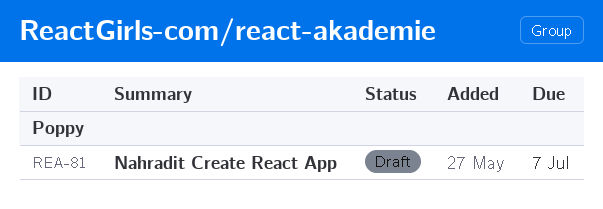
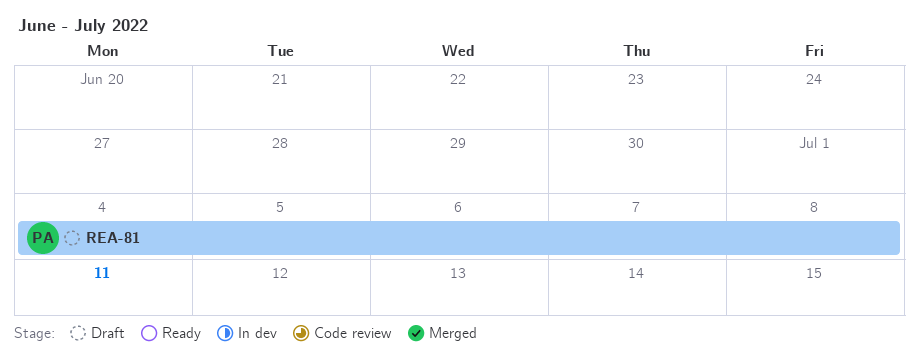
REA-81, due: Jul 7 -> Jul 8

